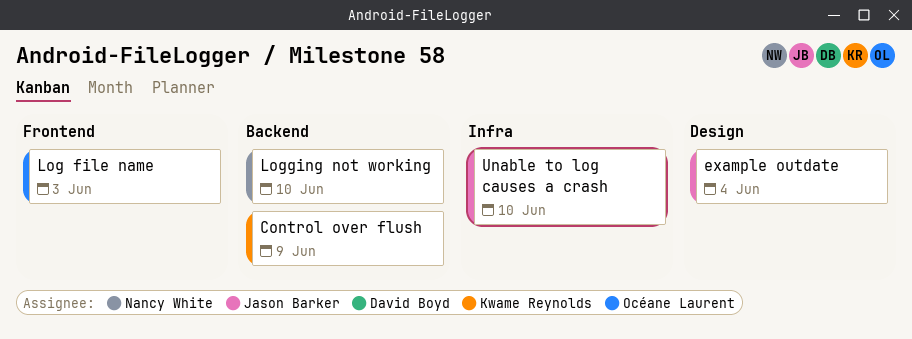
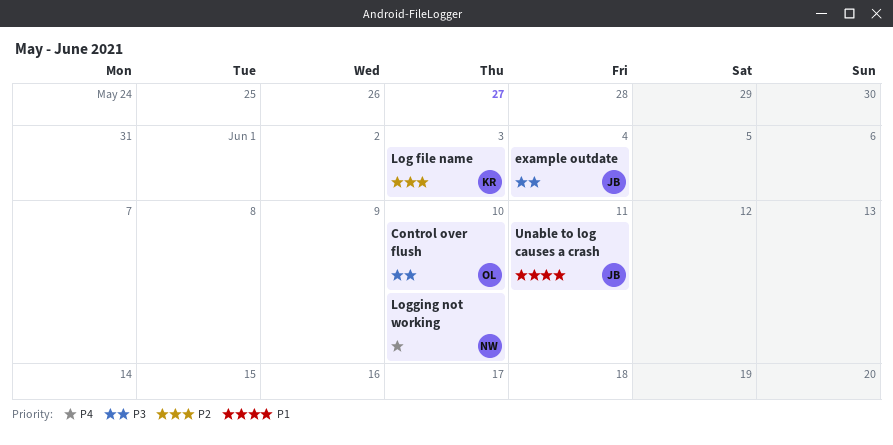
Control over flush, owner: Kwame Reynolds -> Océane Laurent
Control over flush, due: Jun 9 -> Jun 10
Log file name, owner: Océane Laurent -> Kwame Reynolds
Unable to log causes a crash, due: Jun 10 -> Jun 11

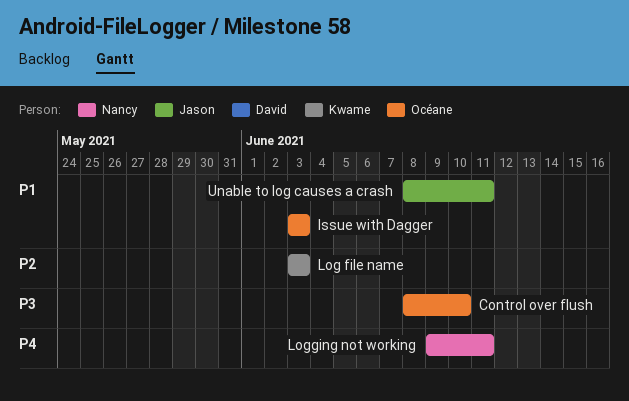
example outdate: present -> none
Issue with Dagger: none -> present
Logging not working, due: Jun 10 -> Jun 11

